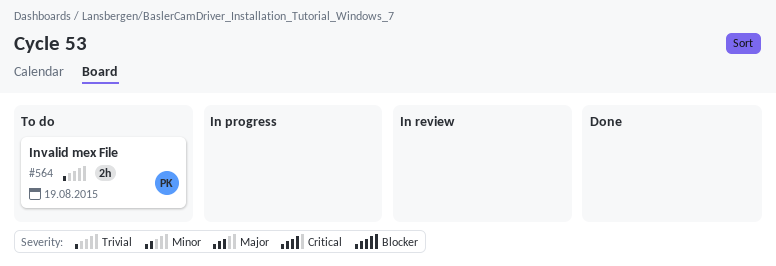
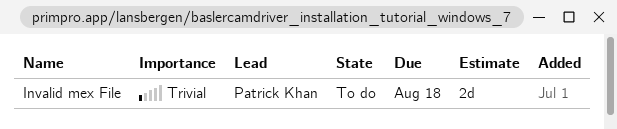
Invalid mex File, estimate: 2h -> 2d
Invalid mex File, due: Aug 19 -> Aug 18

